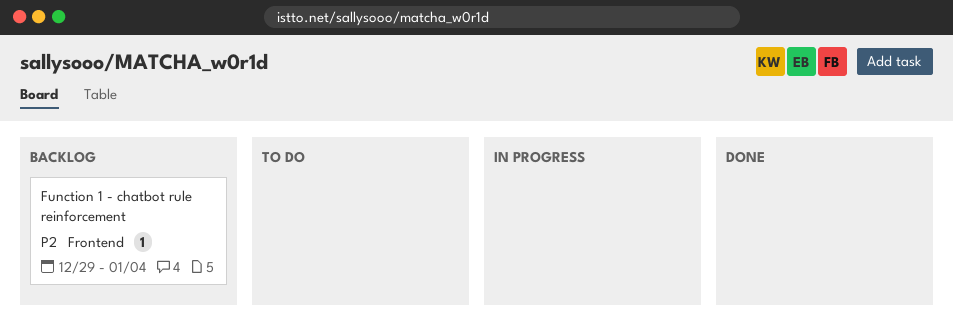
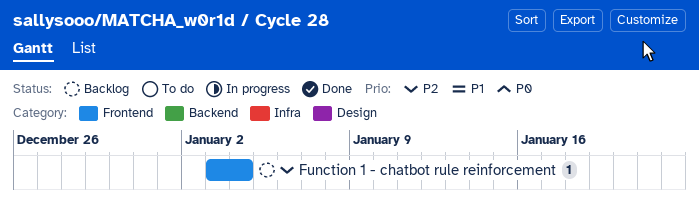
Function 1 - chatbot rule reinforcement, start: Dec 29 -> Jan 3

